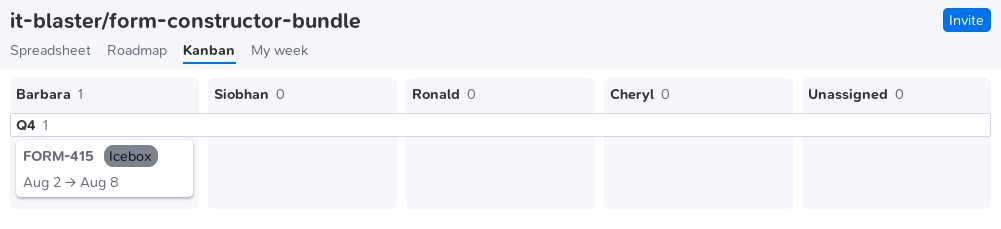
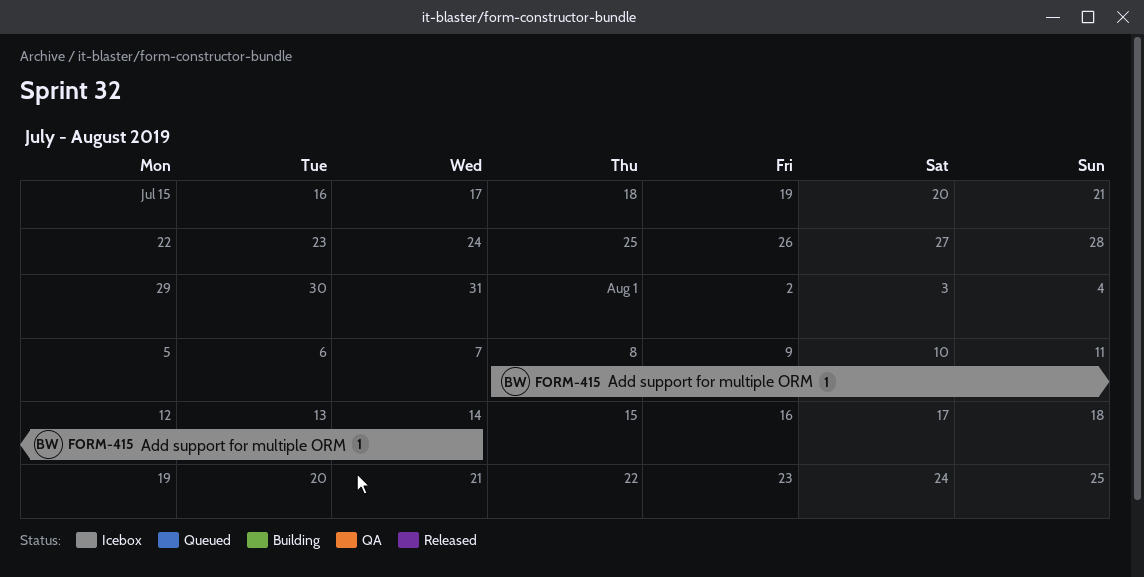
FORM-415, start: Aug 2 -> Aug 8
FORM-415, due: Aug 8 -> Aug 14

